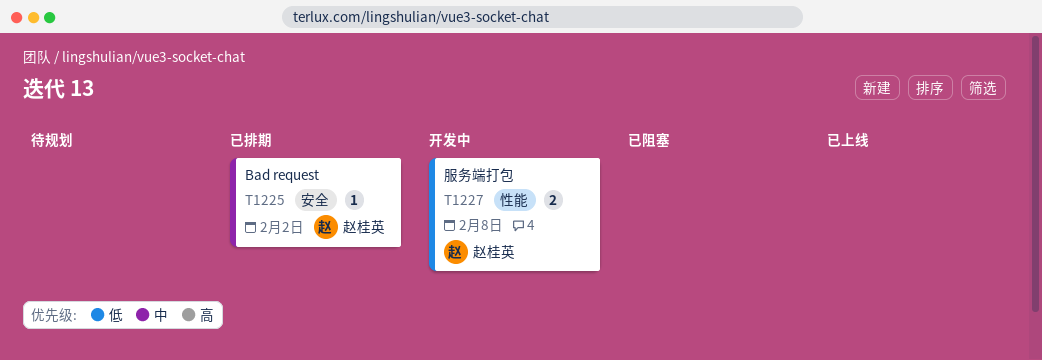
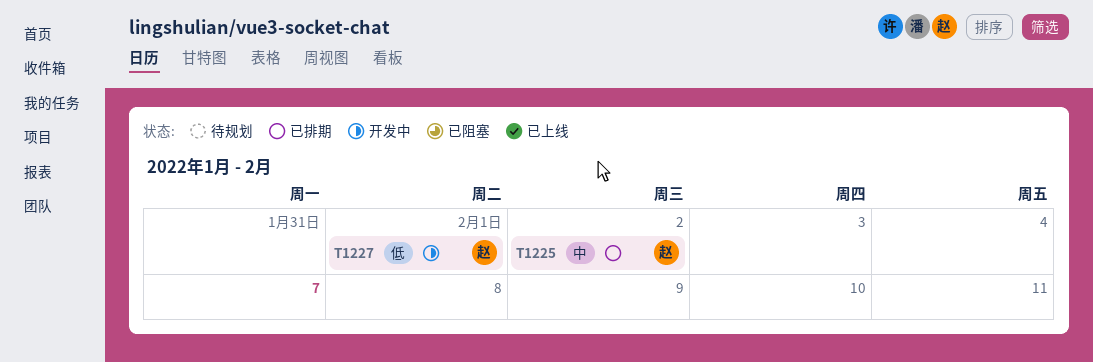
T1227, due: Feb 8 -> Feb 1

